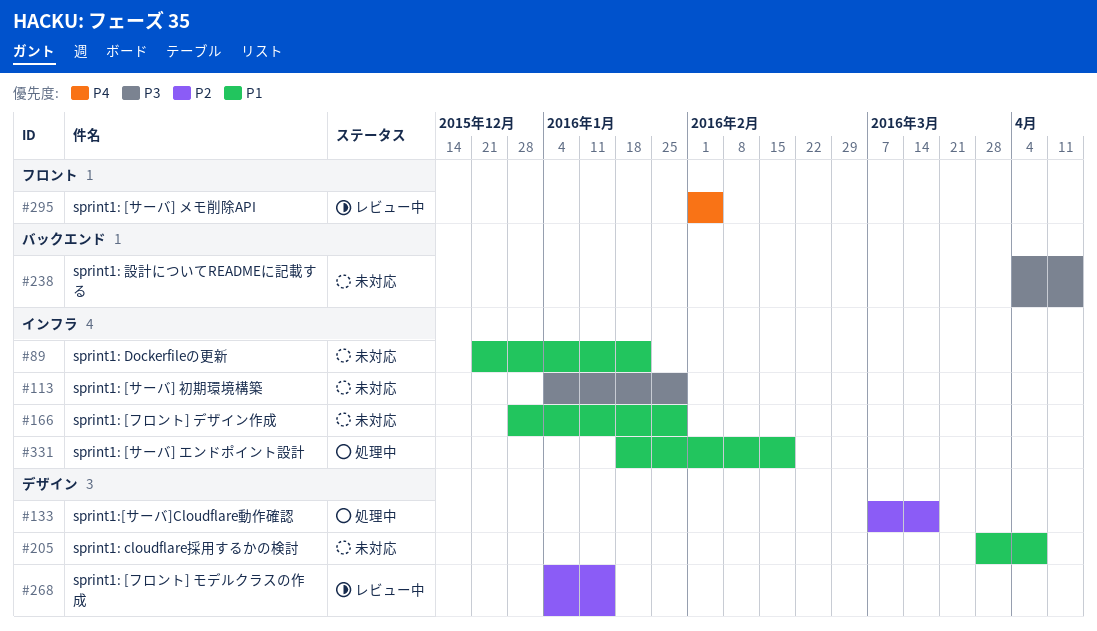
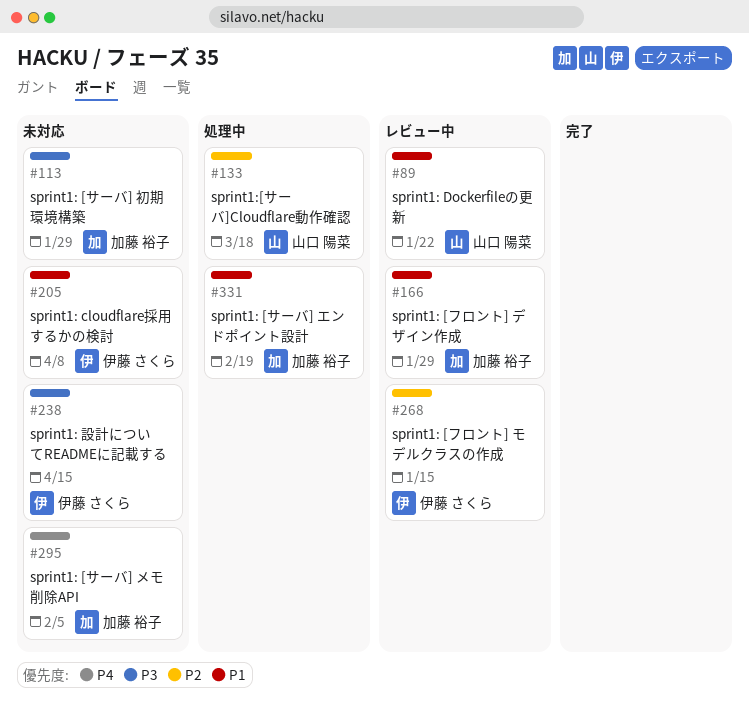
#89, status: 未対応 -> レビュー中
#166, status: 未対応 -> レビュー中
#295, status: レビュー中 -> 未対応

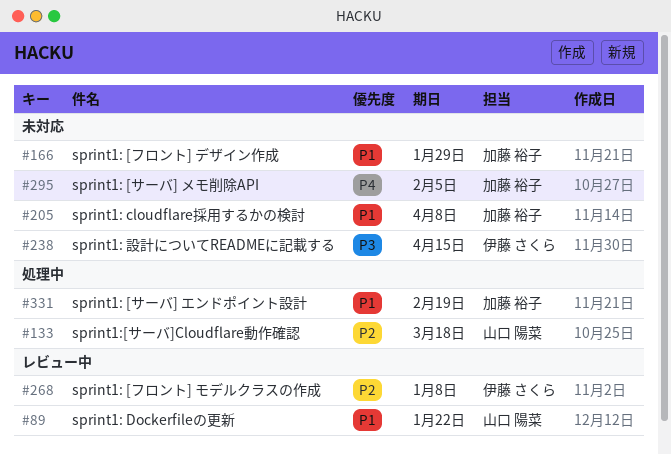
#113: present -> none
#166, status: レビュー中 -> 未対応
#205, owner: 伊藤 さくら -> 加藤 裕子
#268, due: Jan 15 -> Jan 8

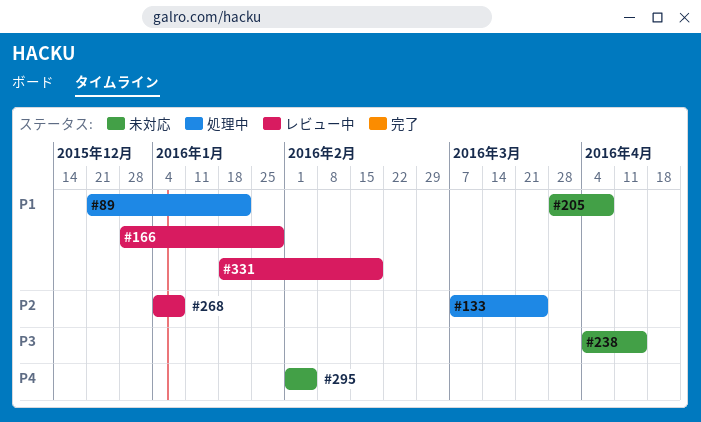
#89, status: レビュー中 -> 処理中
#133, due: Mar 18 -> Mar 25
#166, status: 未対応 -> レビュー中
#331, status: 処理中 -> レビュー中

